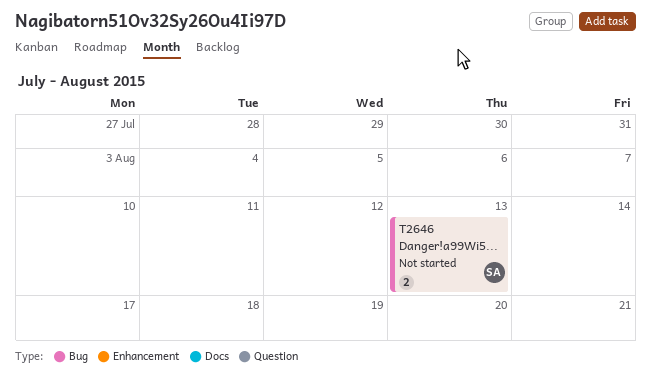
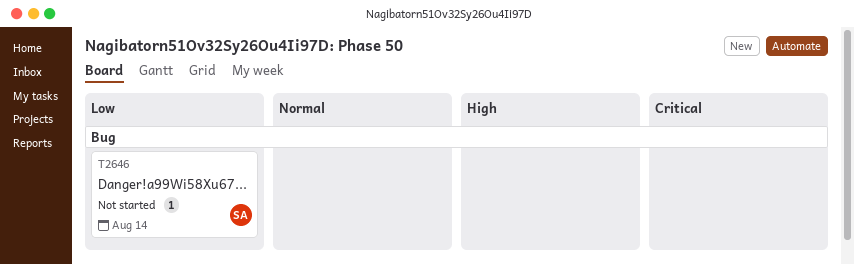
T2646, estimate: 2 -> 1
T2646, due: Aug 13 -> Aug 14

